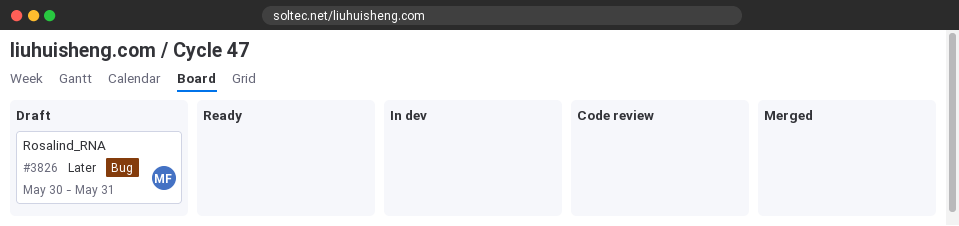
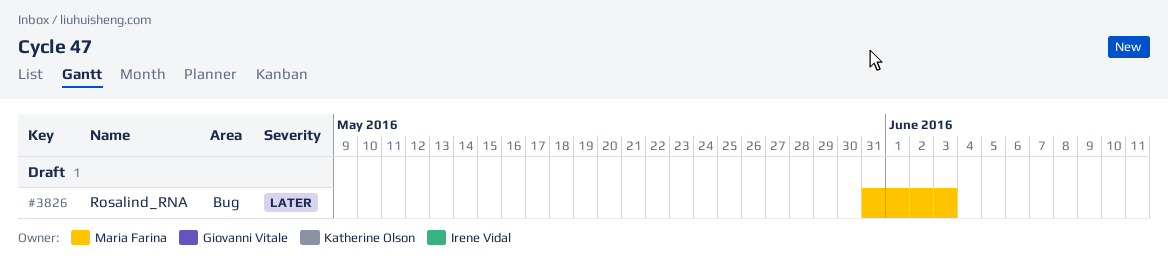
#3826, start: May 30 -> May 31
#3826, due: May 31 -> Jun 3

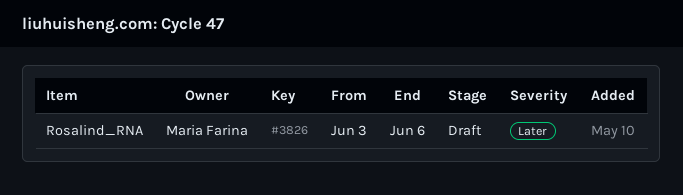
#3826, start: May 31 -> Jun 3
#3826, due: Jun 3 -> Jun 6

